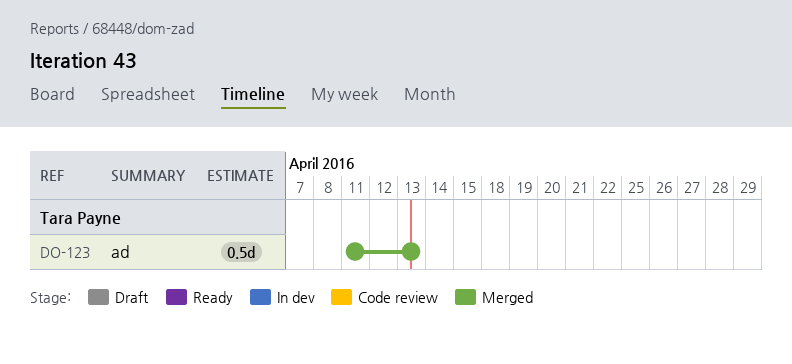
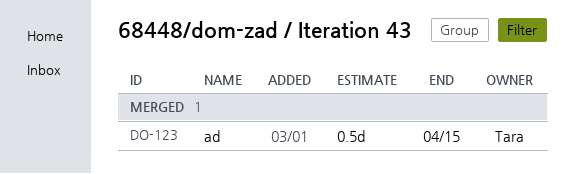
DO-123, due: Apr 13 -> Apr 15

